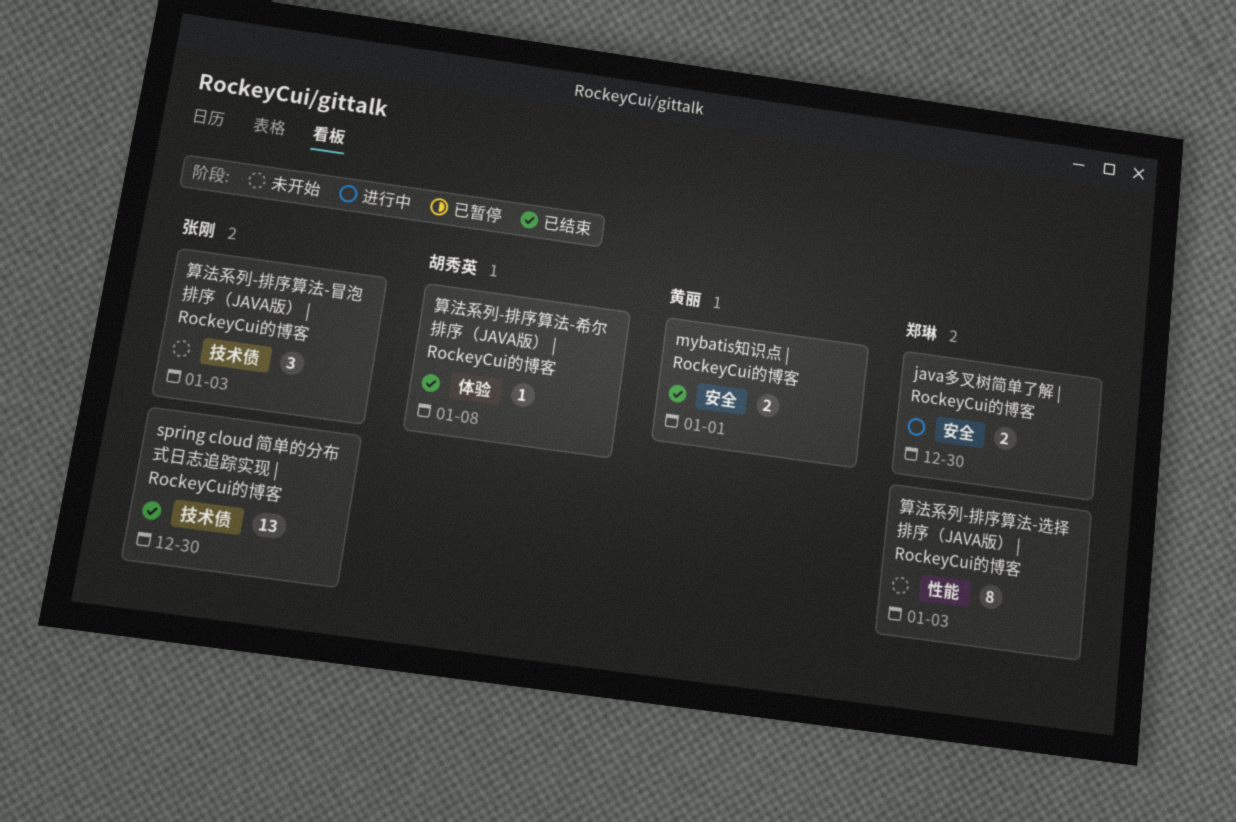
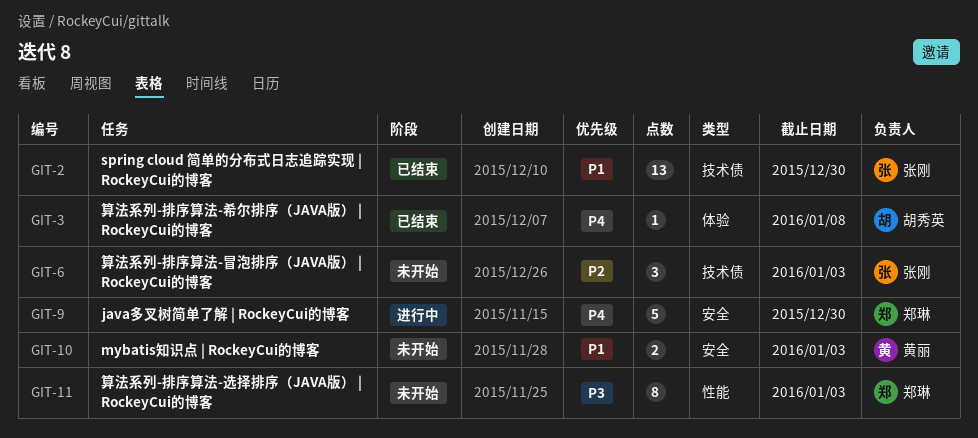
java多叉树简单了解 | RockeyCui的博客, estimate: 2 -> 5
mybatis知识点 | RockeyCui的博客, status: 已结束 -> 未开始
mybatis知识点 | RockeyCui的博客, due: Jan 1 -> Jan 3

